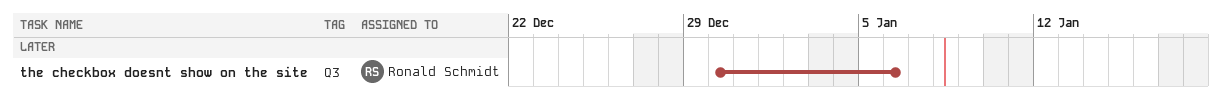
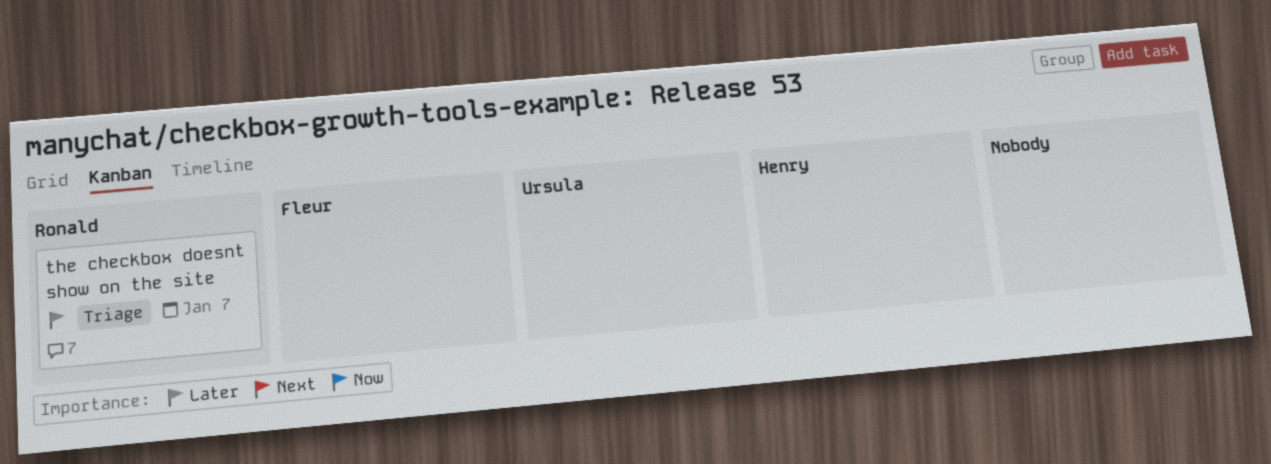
the checkbox doesnt show on the site, due: Jan 6 -> Jan 7

